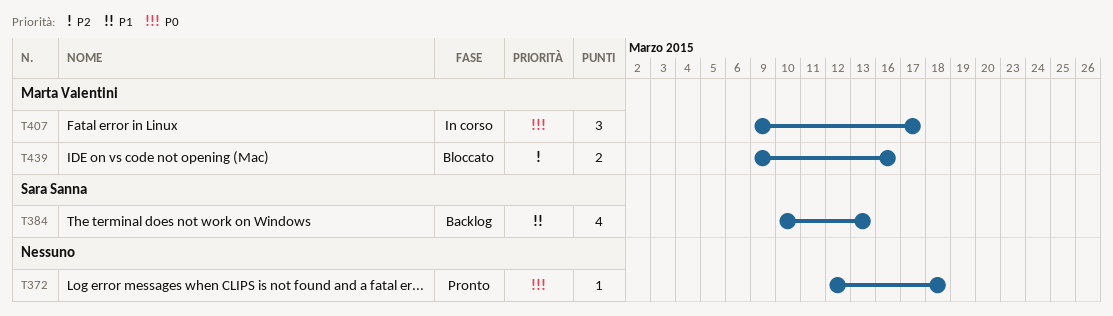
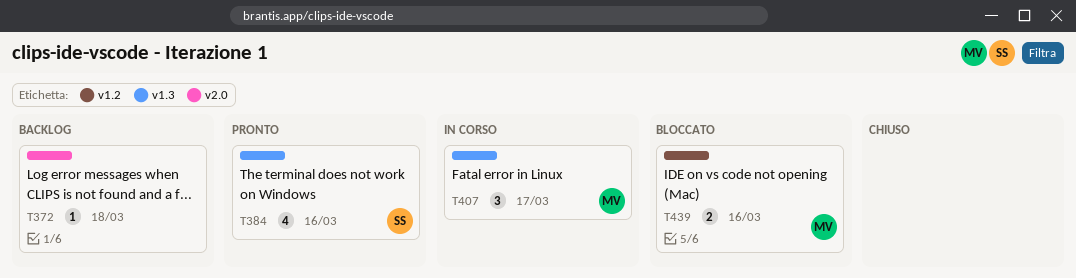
T372, status: Pronto -> Backlog
T384, status: Backlog -> Pronto
T384, due: Mar 13 -> Mar 16

